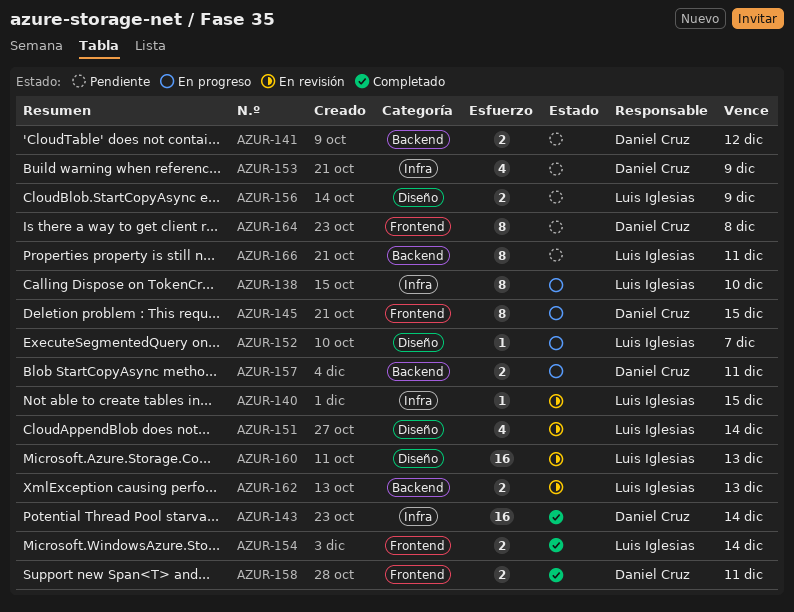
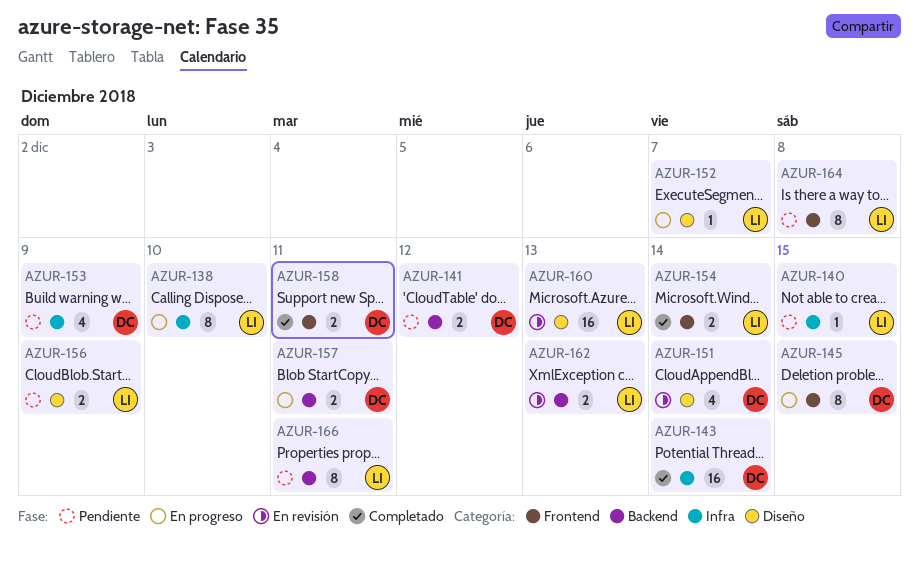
AZUR-140, status: En revisión -> Pendiente
AZUR-151, owner: Luis Iglesias -> Daniel Cruz
AZUR-164, owner: Daniel Cruz -> Luis Iglesias

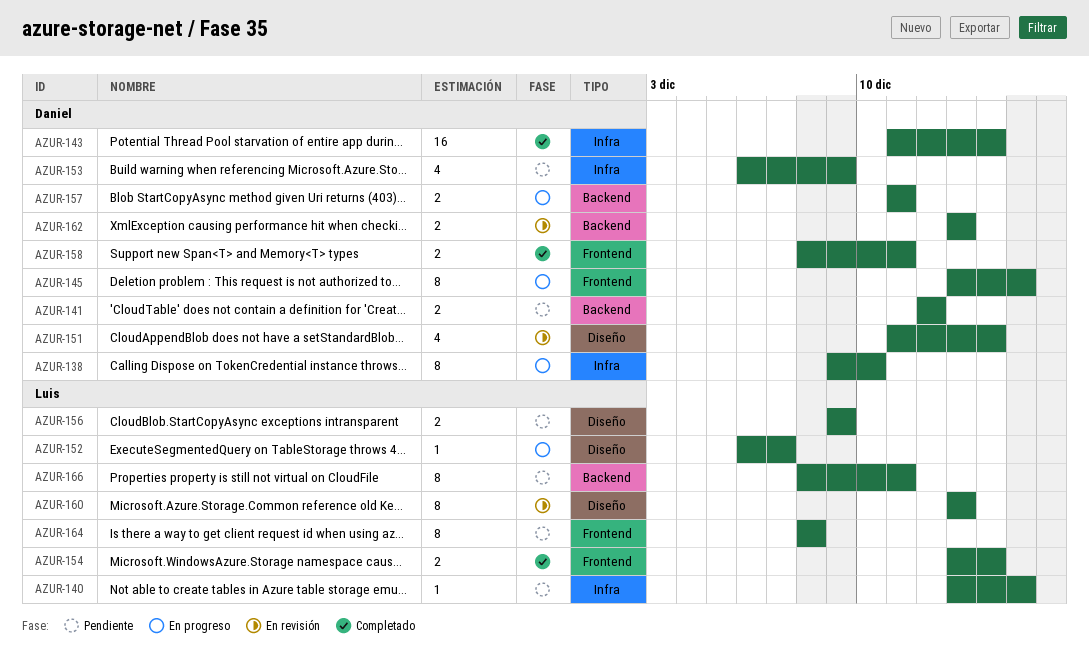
AZUR-138, owner: Luis -> Daniel
AZUR-160, estimate: 16 -> 8
AZUR-162, owner: Luis -> Daniel

